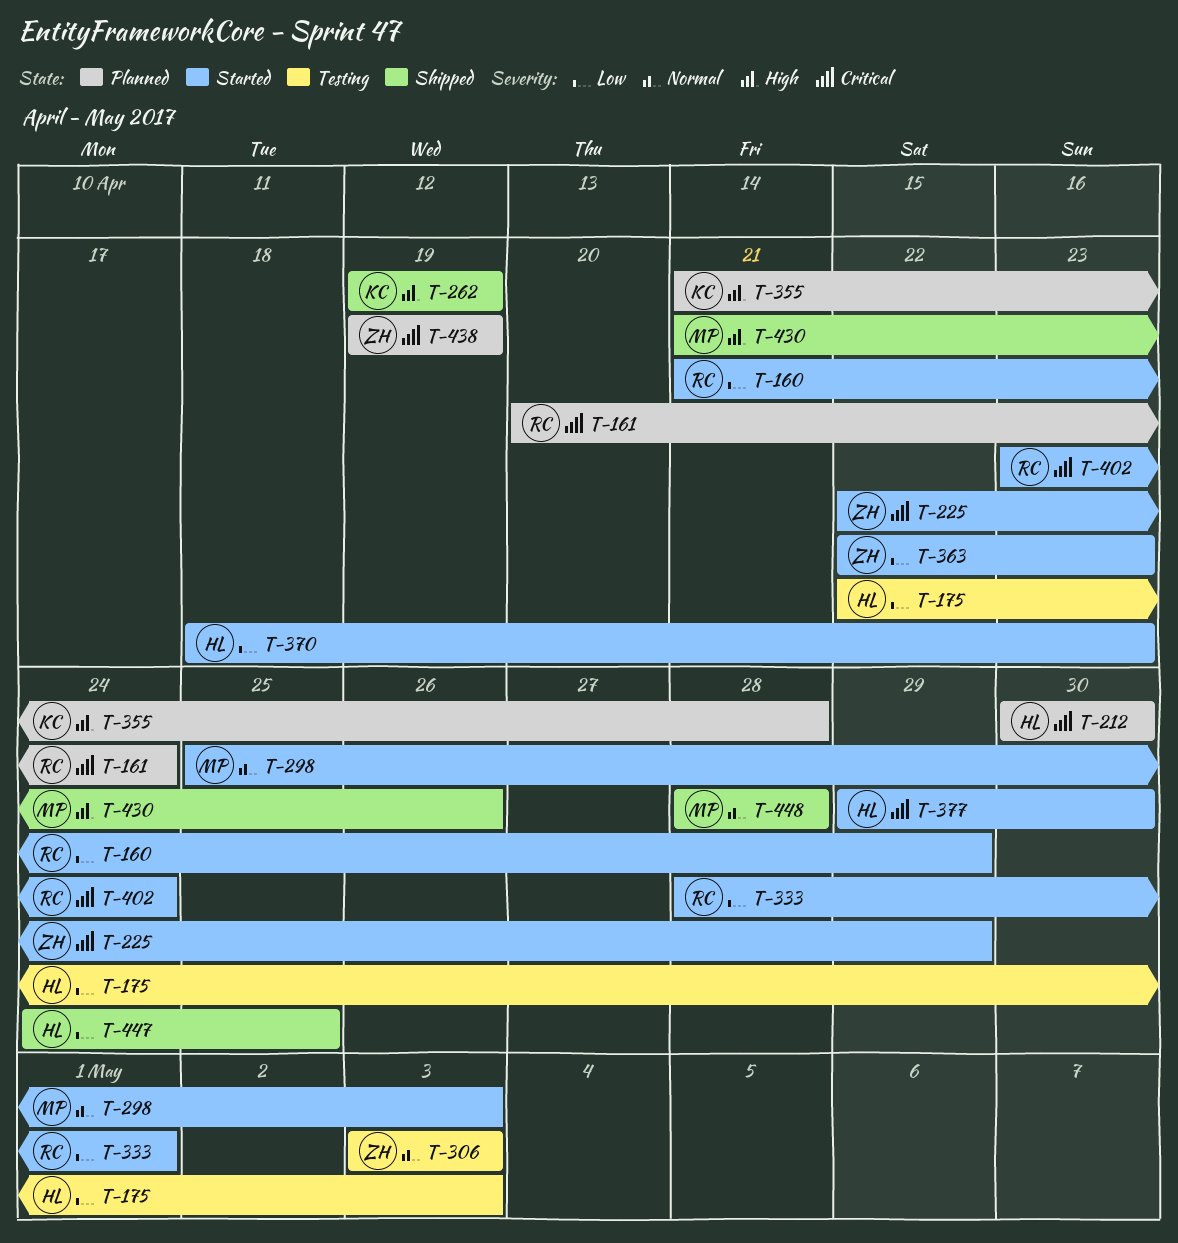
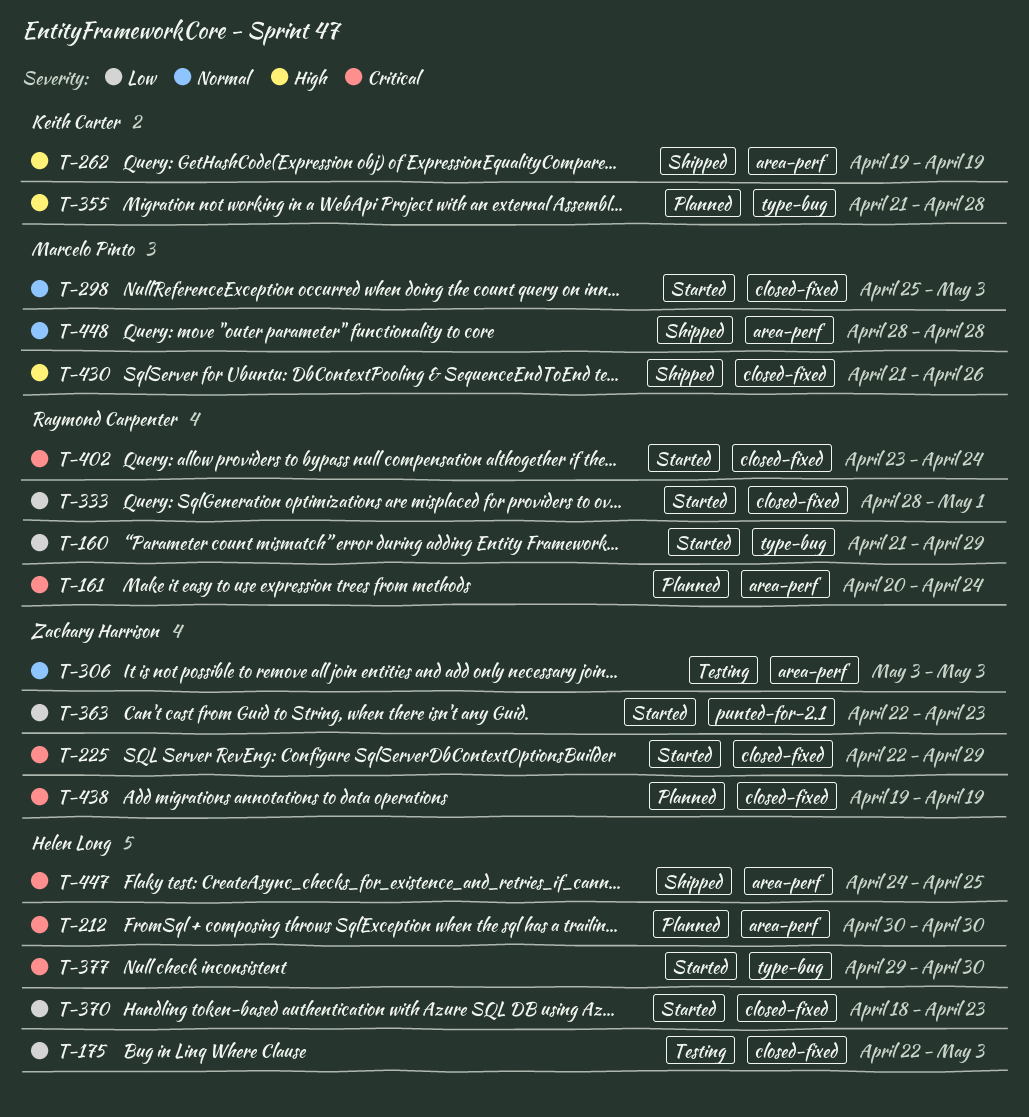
T-447, priority: Low -> Critical

